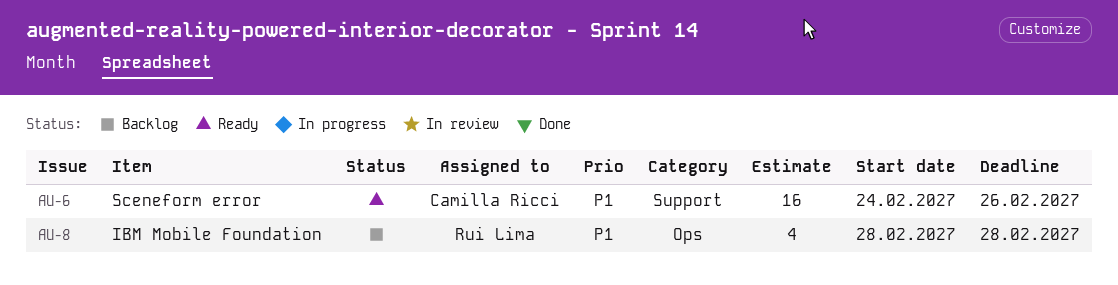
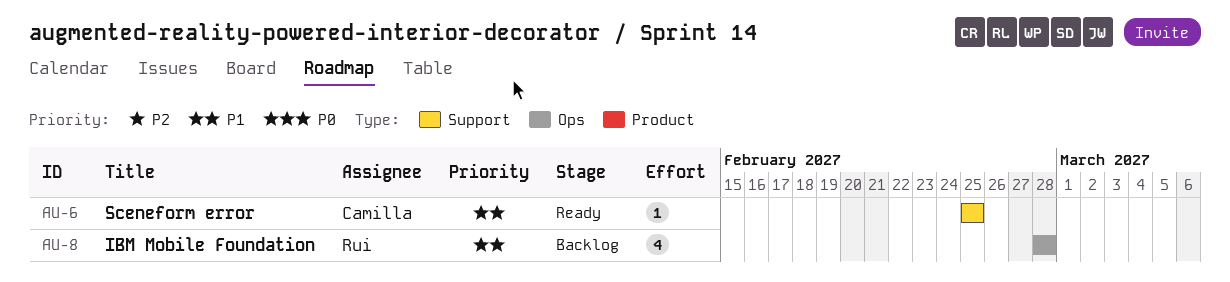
AU-6, estimate: 16 -> 1
AU-6, start: Feb 24 -> Feb 25
AU-6, due: Feb 26 -> Feb 25

